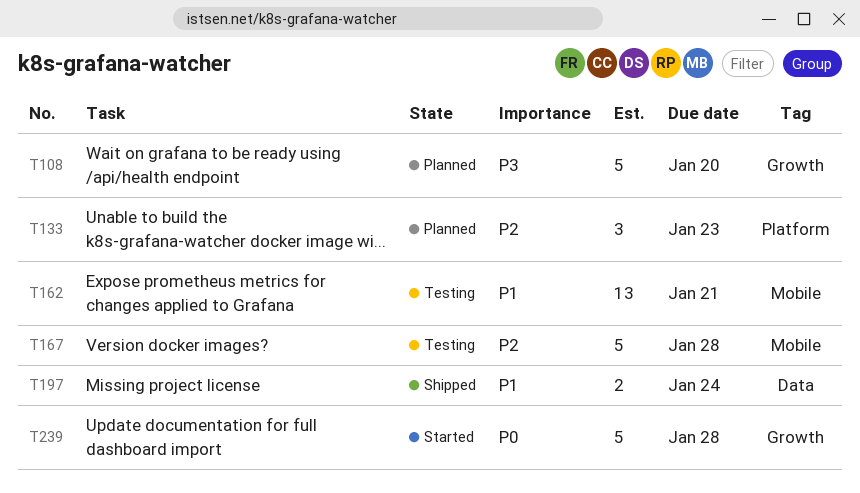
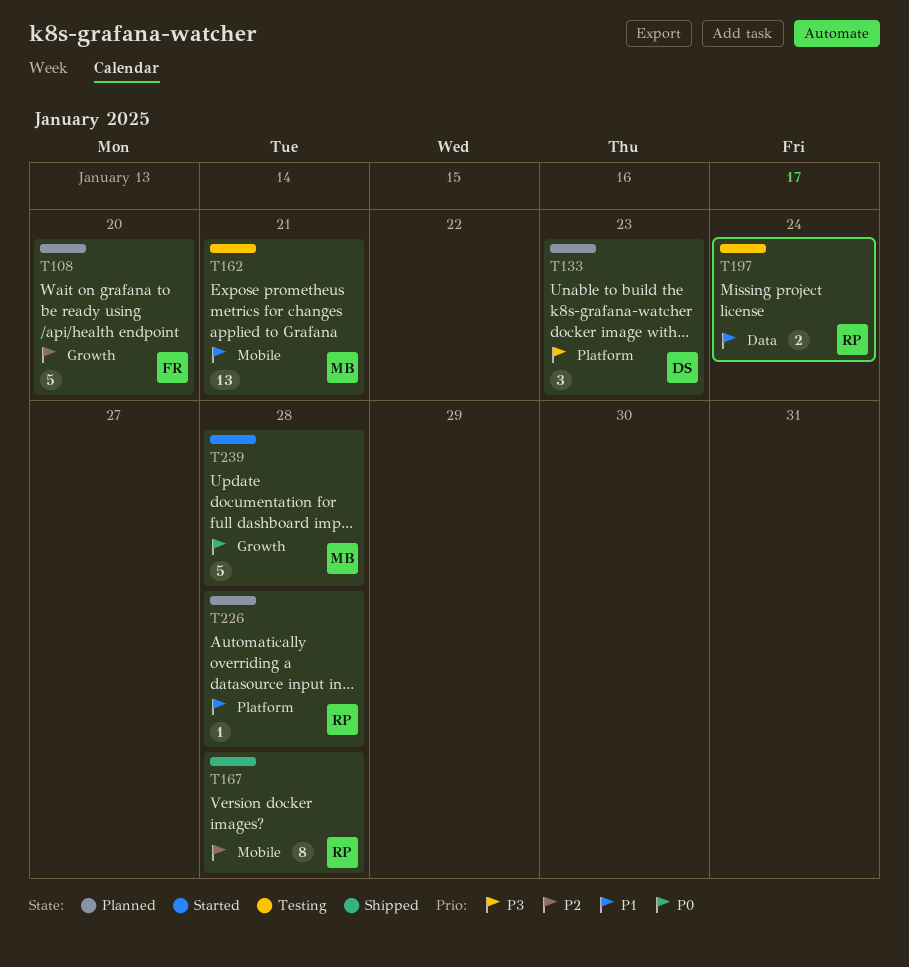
T108, priority: P3 -> P2
T133, priority: P2 -> P3
T167, status: Testing -> Shipped
T167, estimate: 5 -> 8
T197, status: Shipped -> Testing
T226: none -> present

